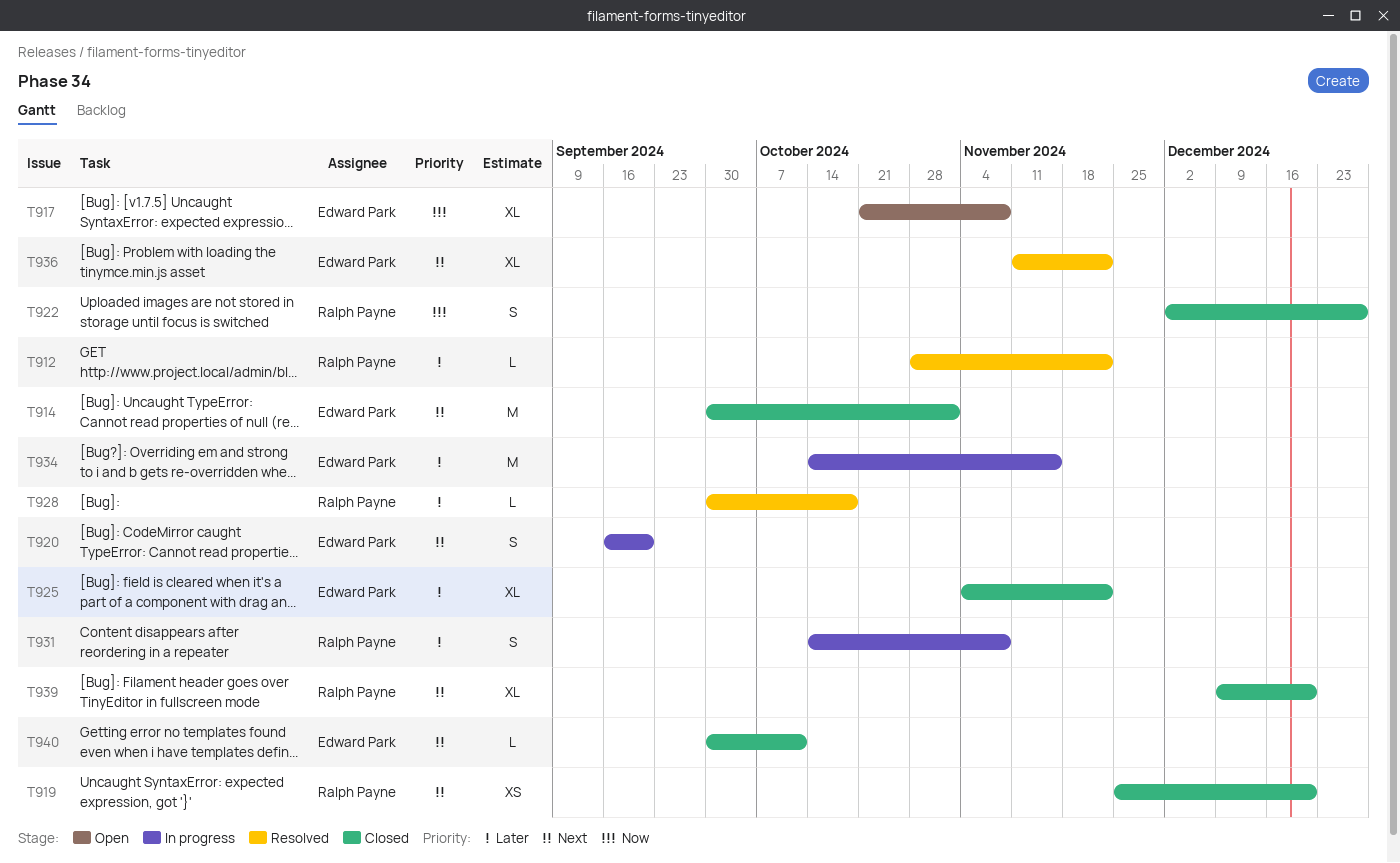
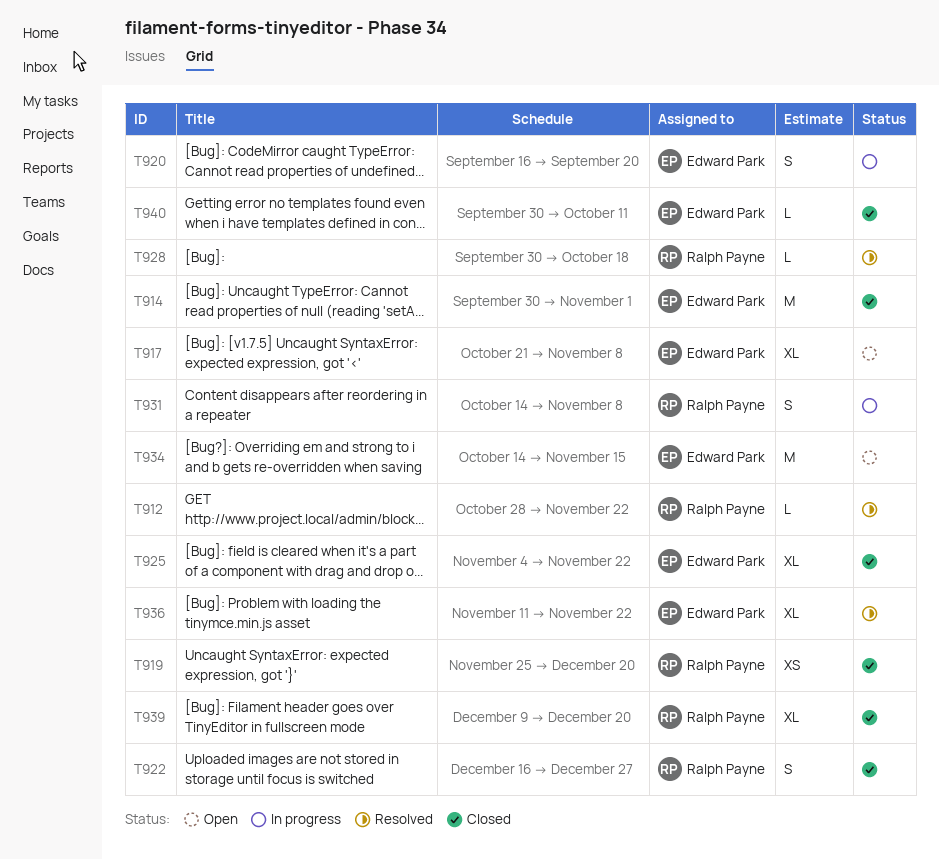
T922, start: Dec 2 -> Dec 16
T934, status: In progress -> Open

